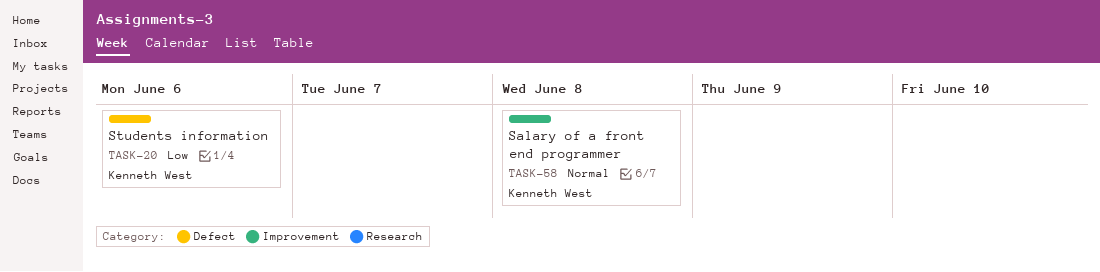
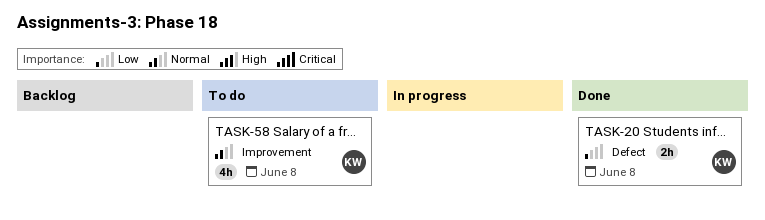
TASK-20, due: Jun 6 -> Jun 8

